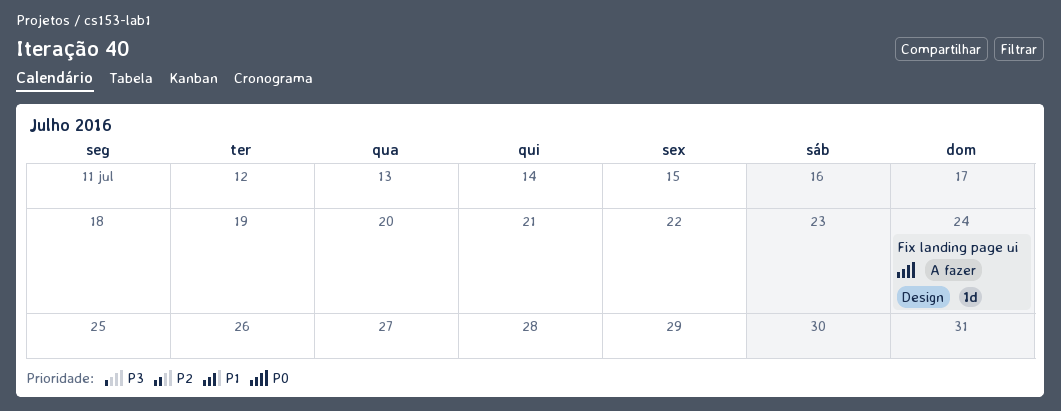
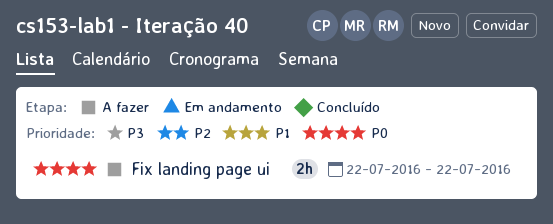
Fix landing page ui, estimate: 1d -> 2h
Fix landing page ui, due: Jul 24 -> Jul 22

